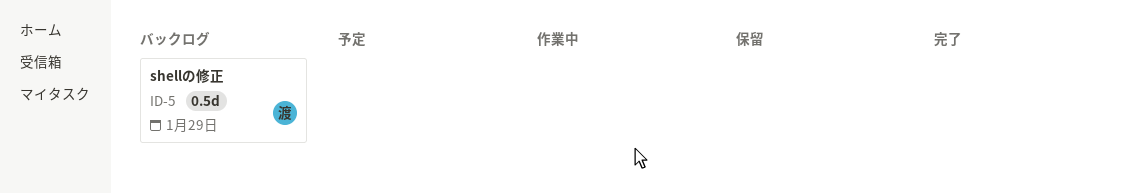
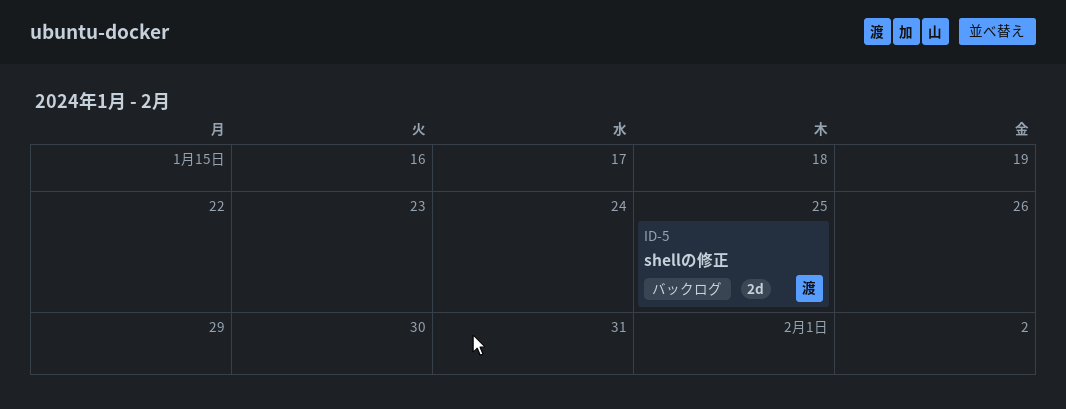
ID-5, estimate: 0.5d -> 2d
ID-5, due: Jan 29 -> Jan 25

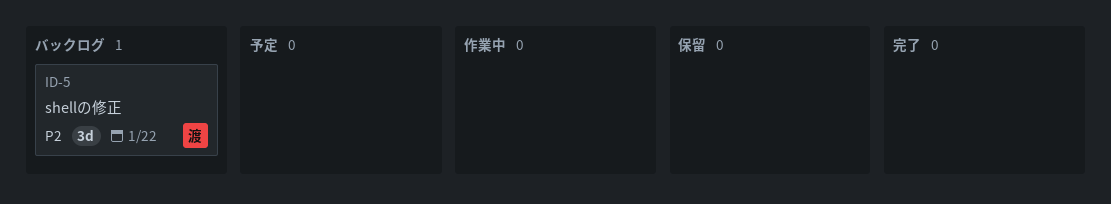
ID-5, estimate: 2d -> 3d
ID-5, due: Jan 25 -> Jan 22

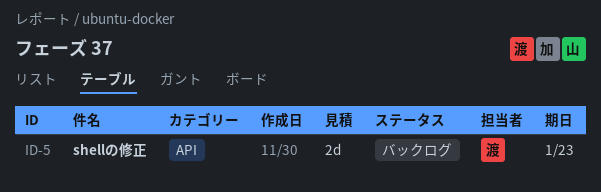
ID-5, estimate: 3d -> 2d
ID-5, due: Jan 22 -> Jan 23

